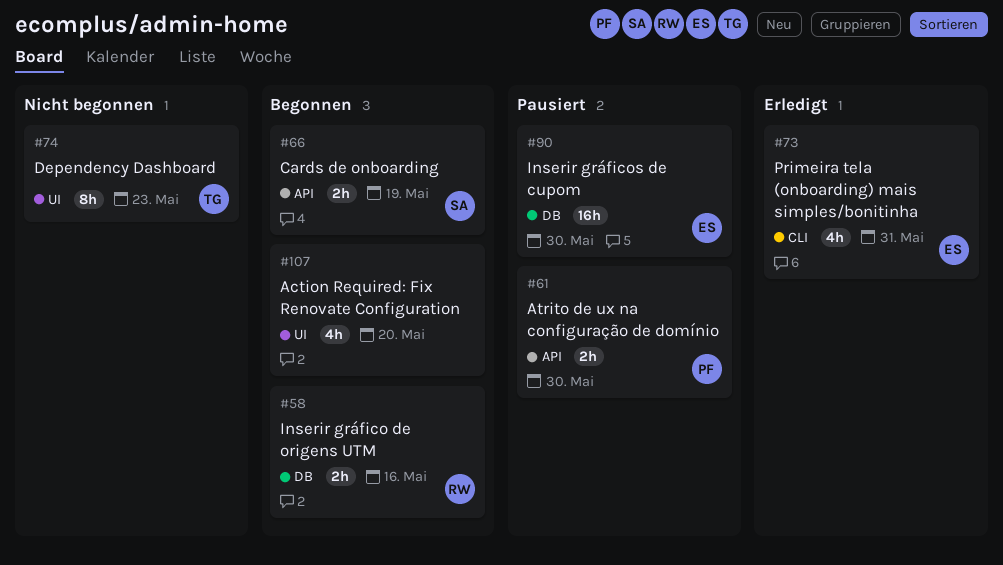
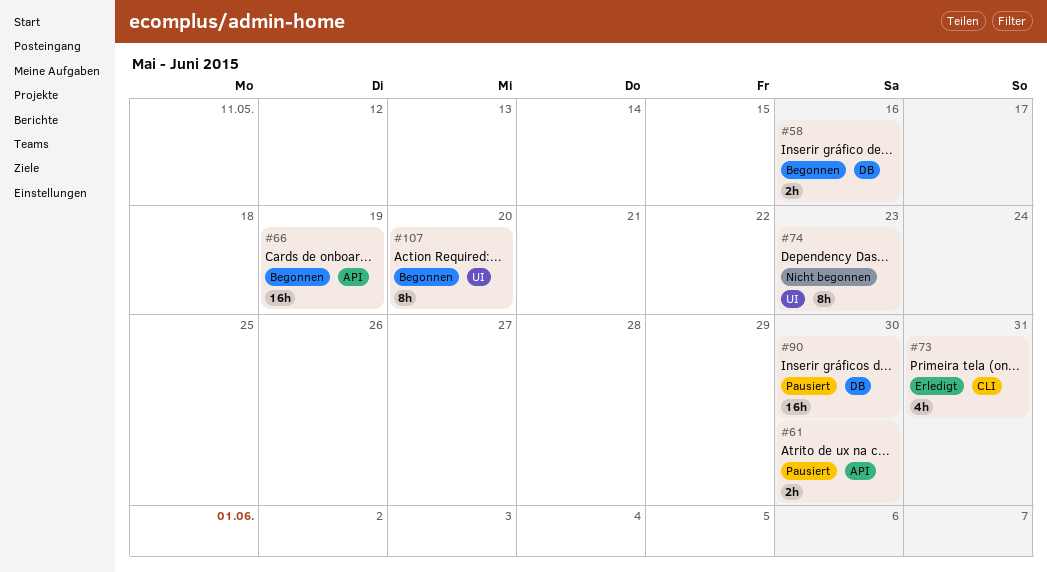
#66, estimate: 2h -> 16h
#107, estimate: 4h -> 8h

